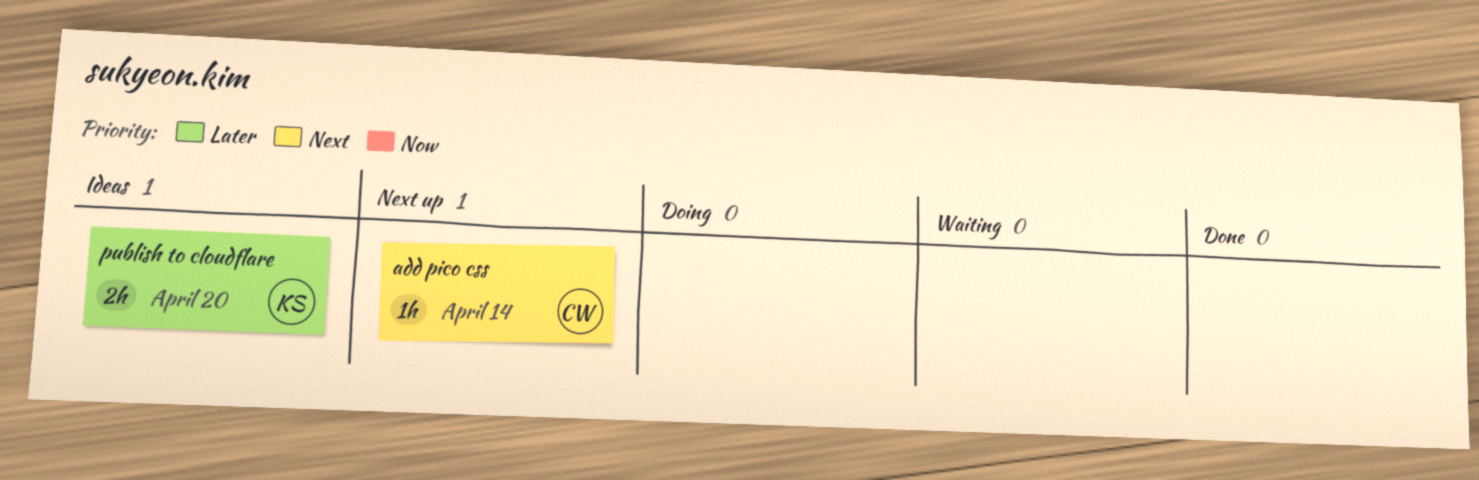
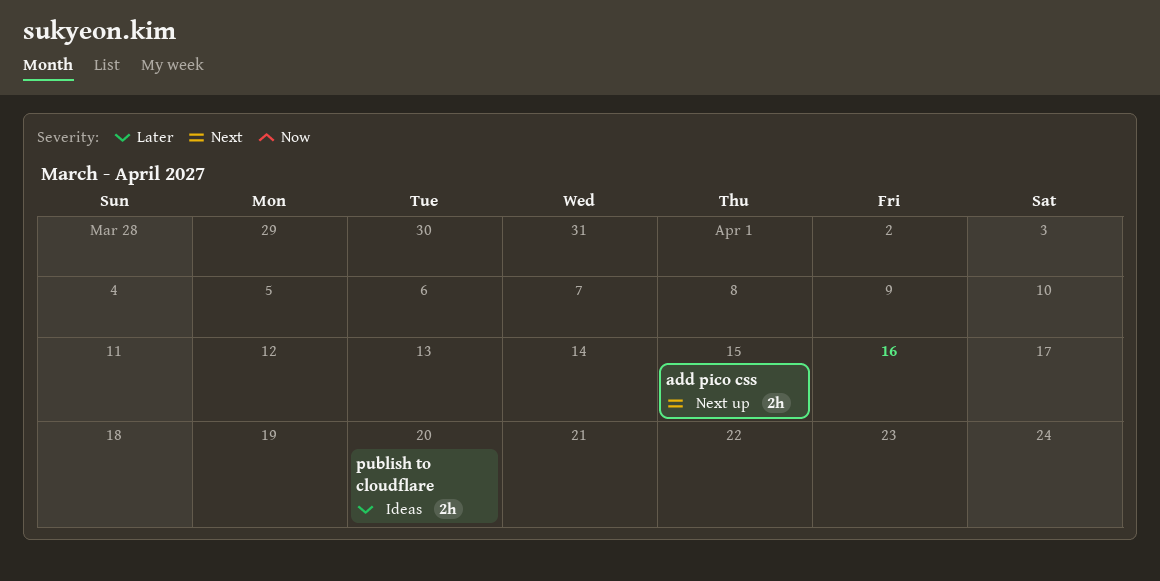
add pico css, estimate: 1h -> 2h
add pico css, due: Apr 14 -> Apr 15

